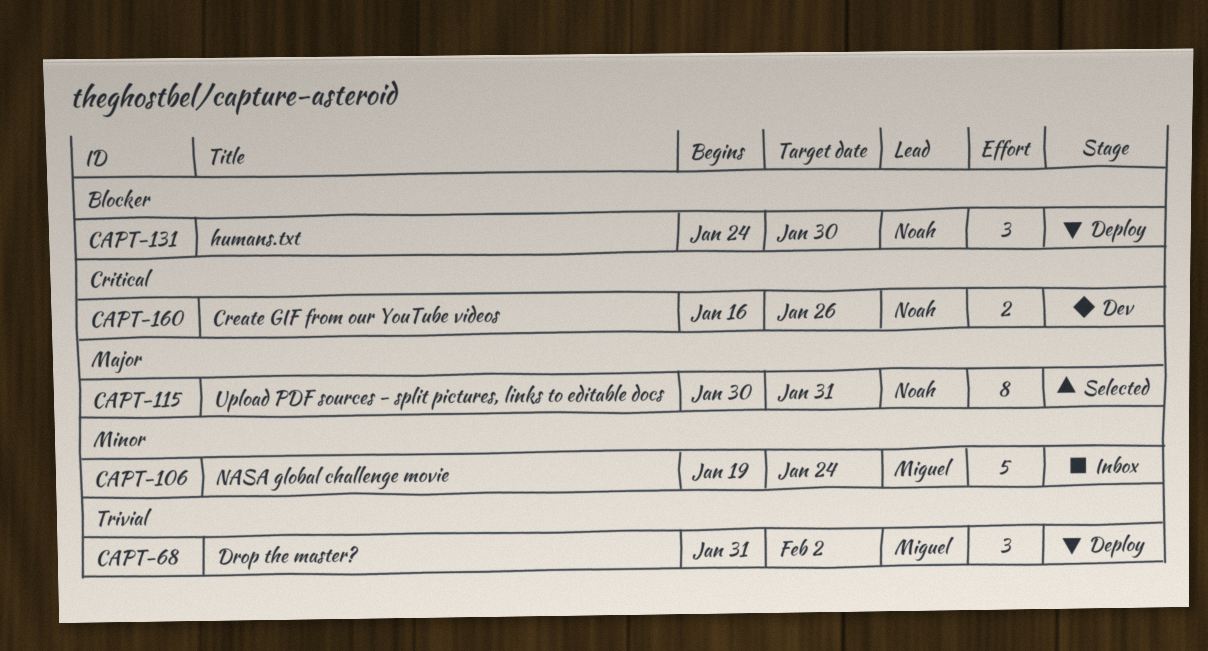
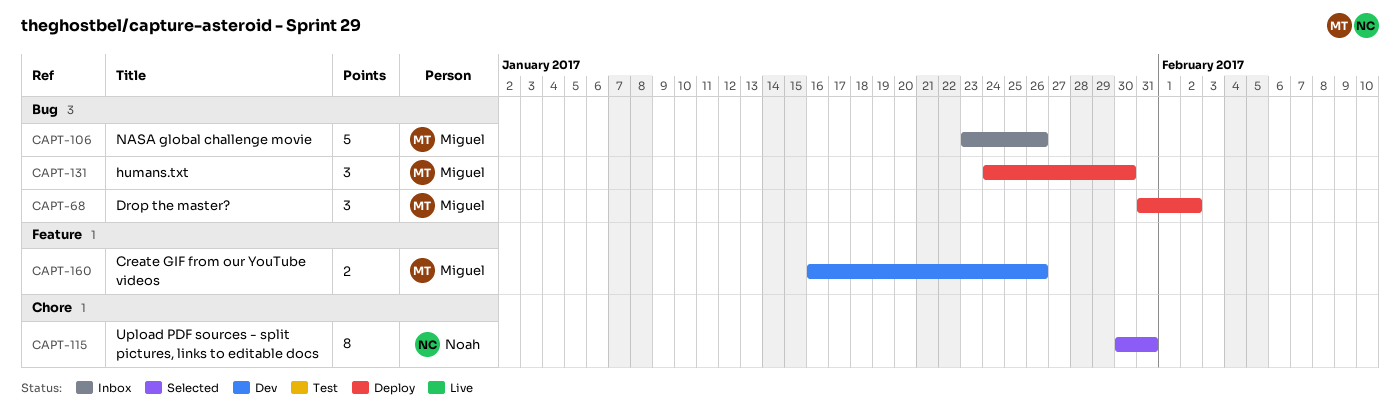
CAPT-106, start: Jan 19 -> Jan 23
CAPT-106, due: Jan 24 -> Jan 26
CAPT-131, owner: Noah -> Miguel
CAPT-160, owner: Noah -> Miguel

